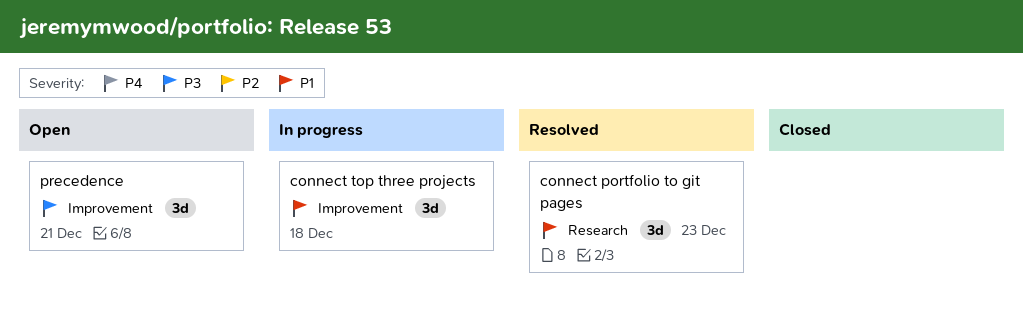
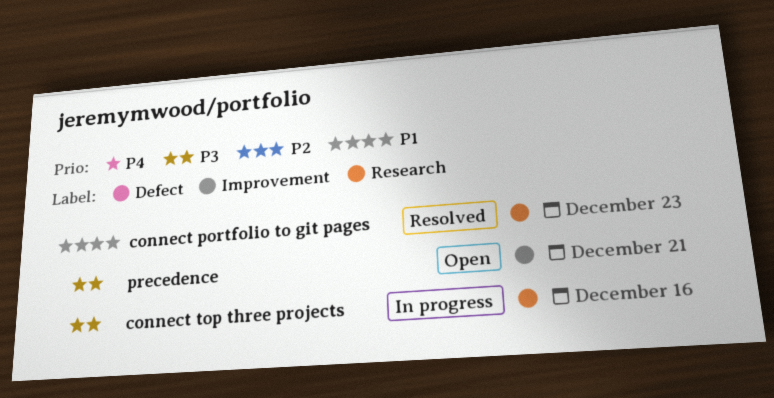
connect top three projects, priority: P1 -> P3
connect top three projects, label: Improvement -> Research
connect top three projects, due: Dec 18 -> Dec 16

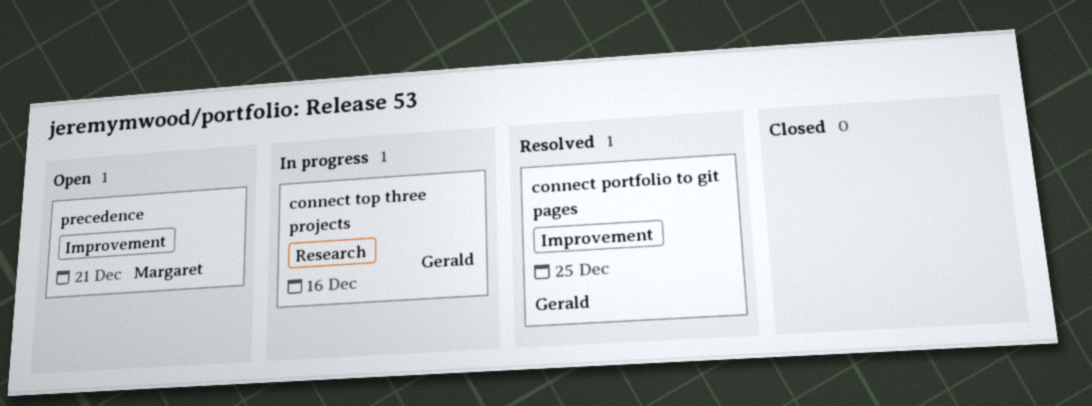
connect portfolio to git pages, label: Research -> Improvement
connect portfolio to git pages, due: Dec 23 -> Dec 25

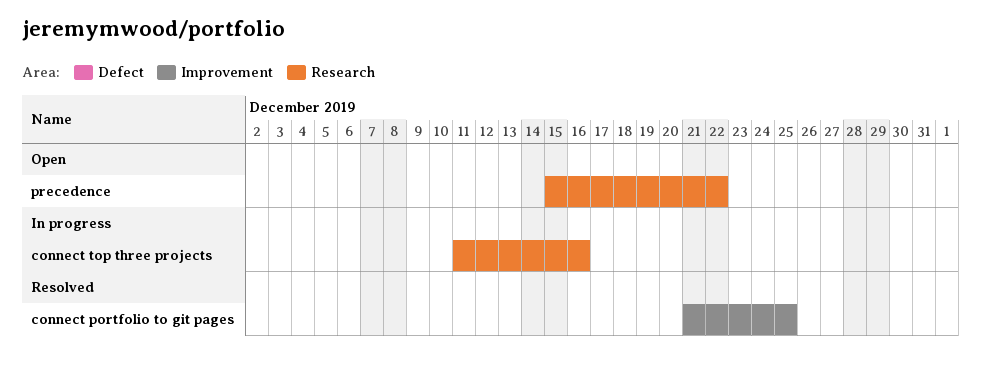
precedence, label: Improvement -> Research
precedence, due: Dec 21 -> Dec 22

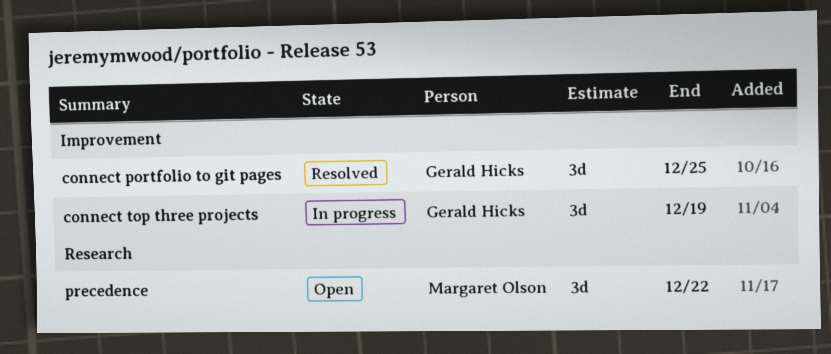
connect top three projects, label: Research -> Improvement
connect top three projects, due: Dec 16 -> Dec 19

